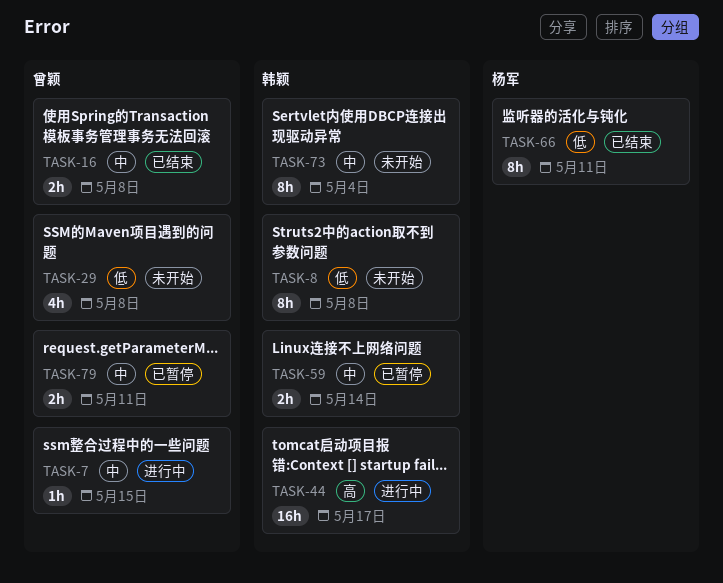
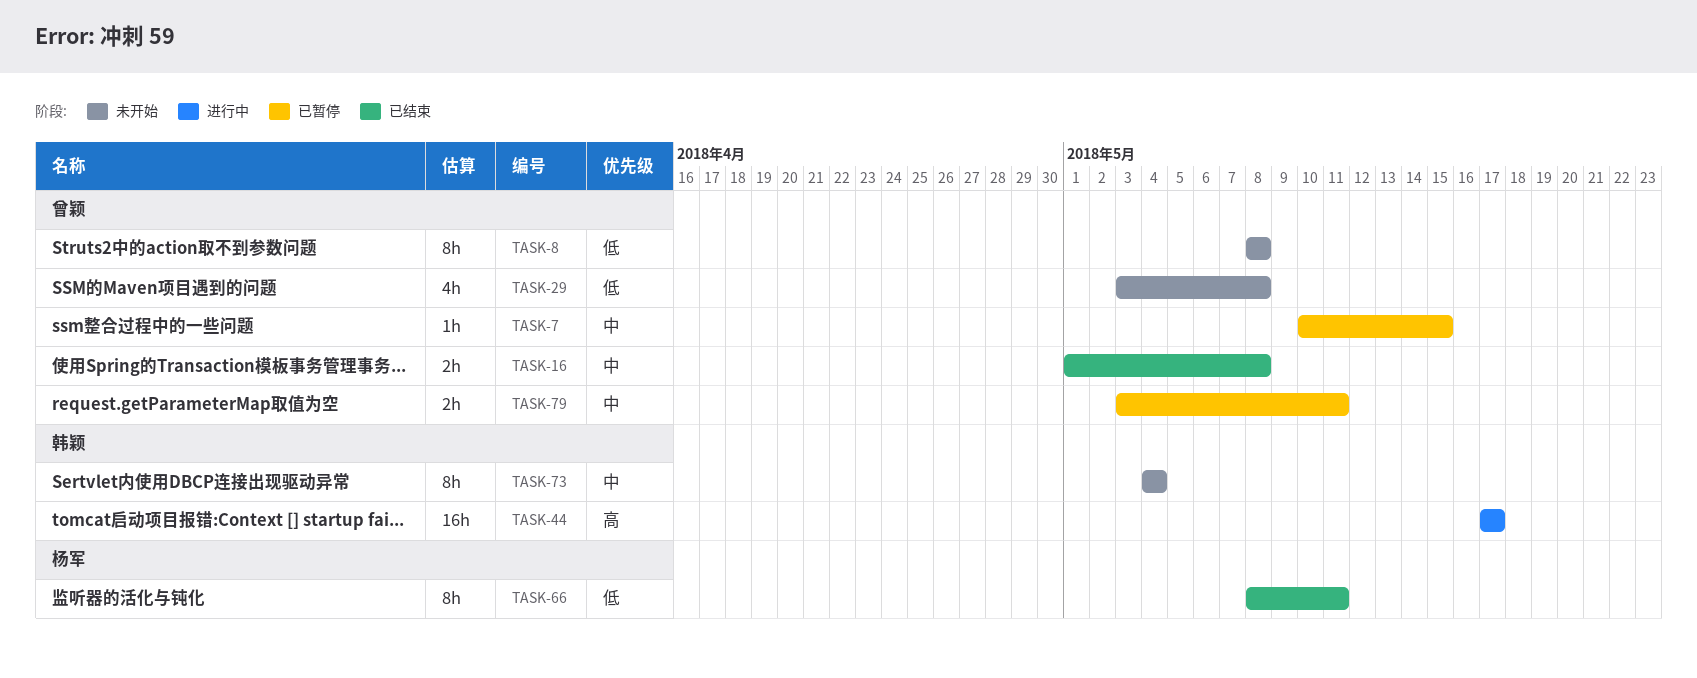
TASK-7, status: 进行中 -> 已暂停
TASK-8, owner: 韩颖 -> 曾颖
TASK-59: present -> none

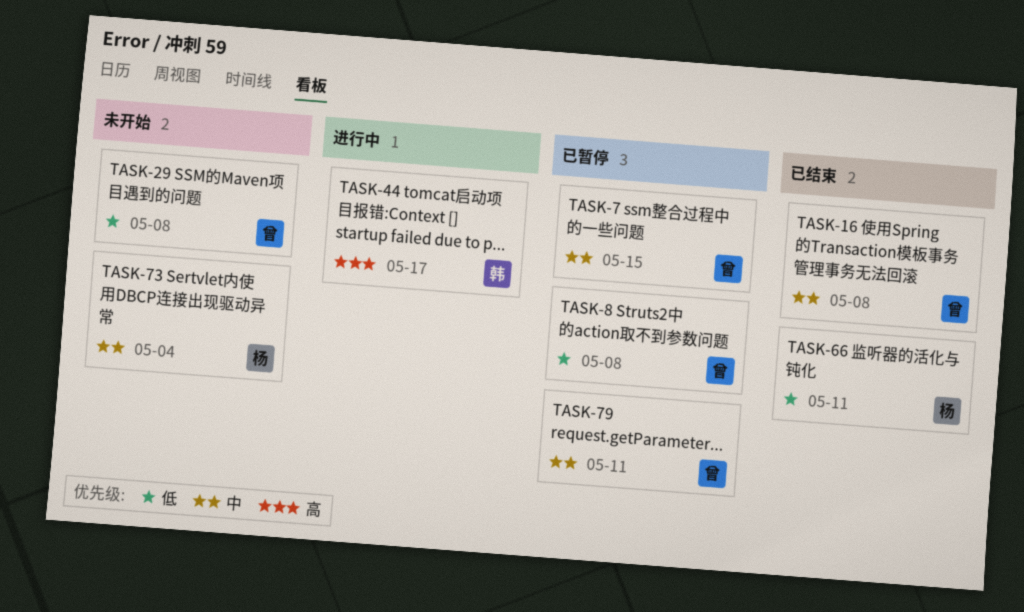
TASK-8, status: 未开始 -> 已暂停
TASK-73, owner: 韩颖 -> 杨军

